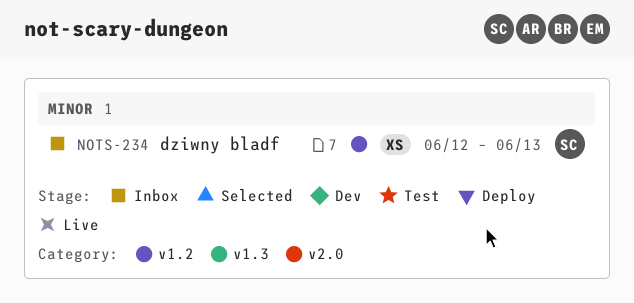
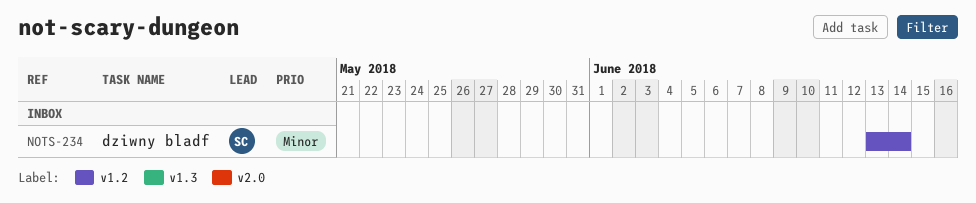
NOTS-234, start: Jun 12 -> Jun 13
NOTS-234, due: Jun 13 -> Jun 14

